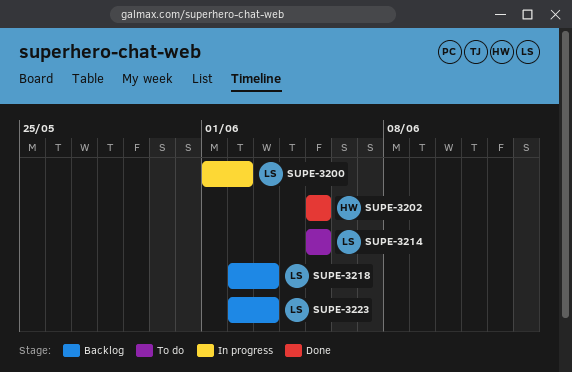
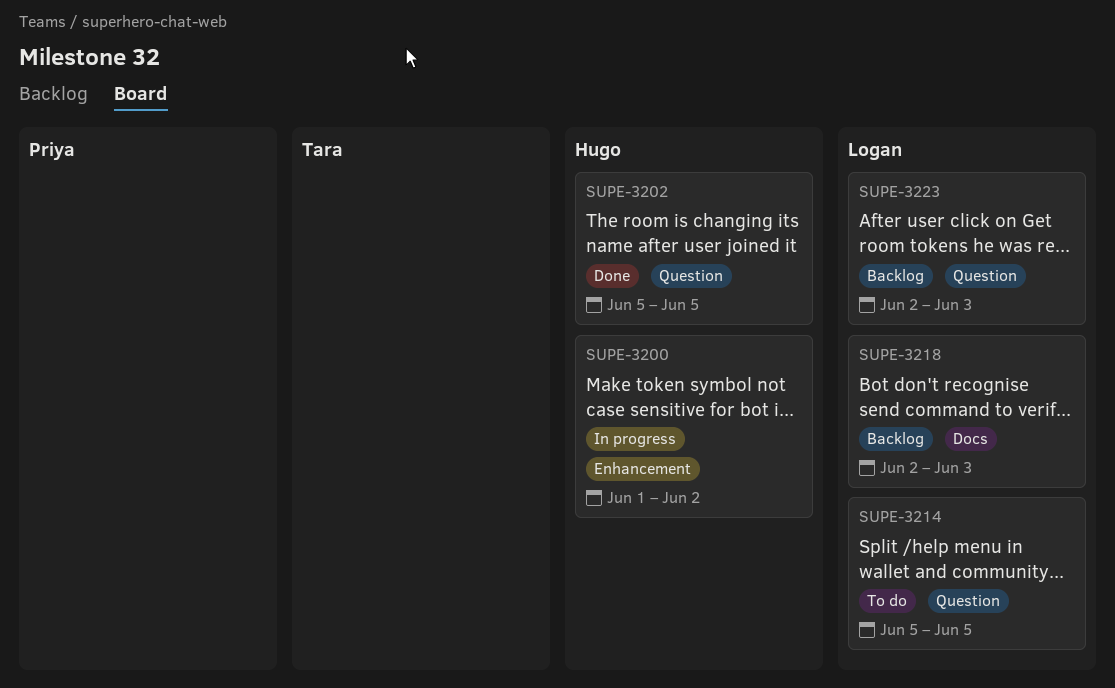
SUPE-3200, owner: Logan -> Hugo

